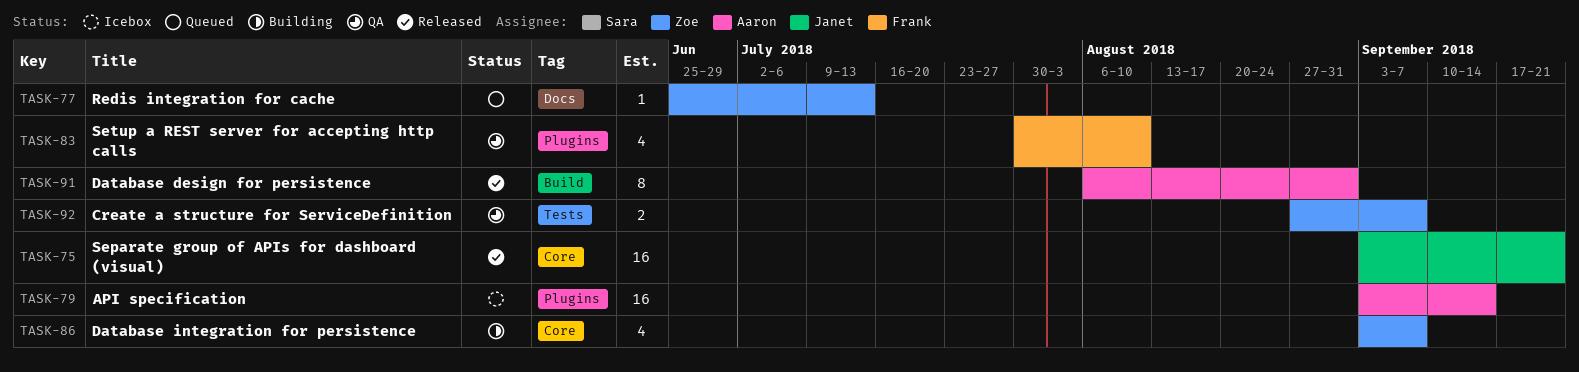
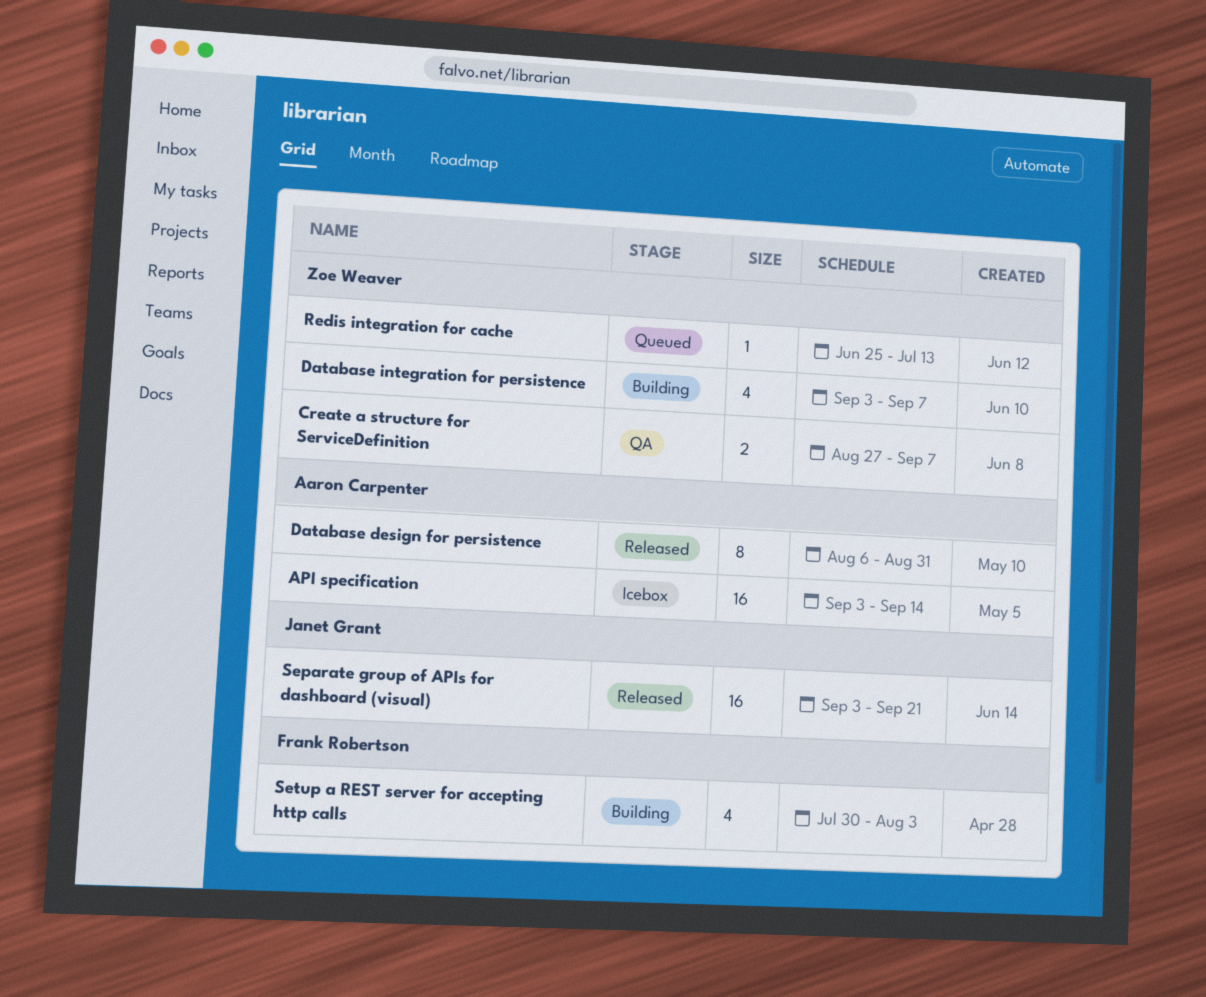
Setup a REST server for accepting http calls, status: QA -> Building
Setup a REST server for accepting http calls, due: Aug 10 -> Aug 3

